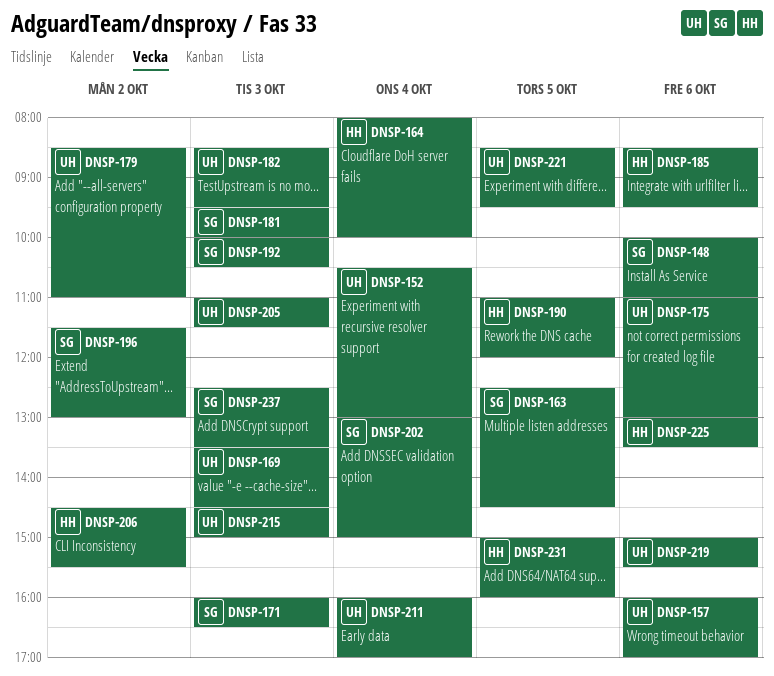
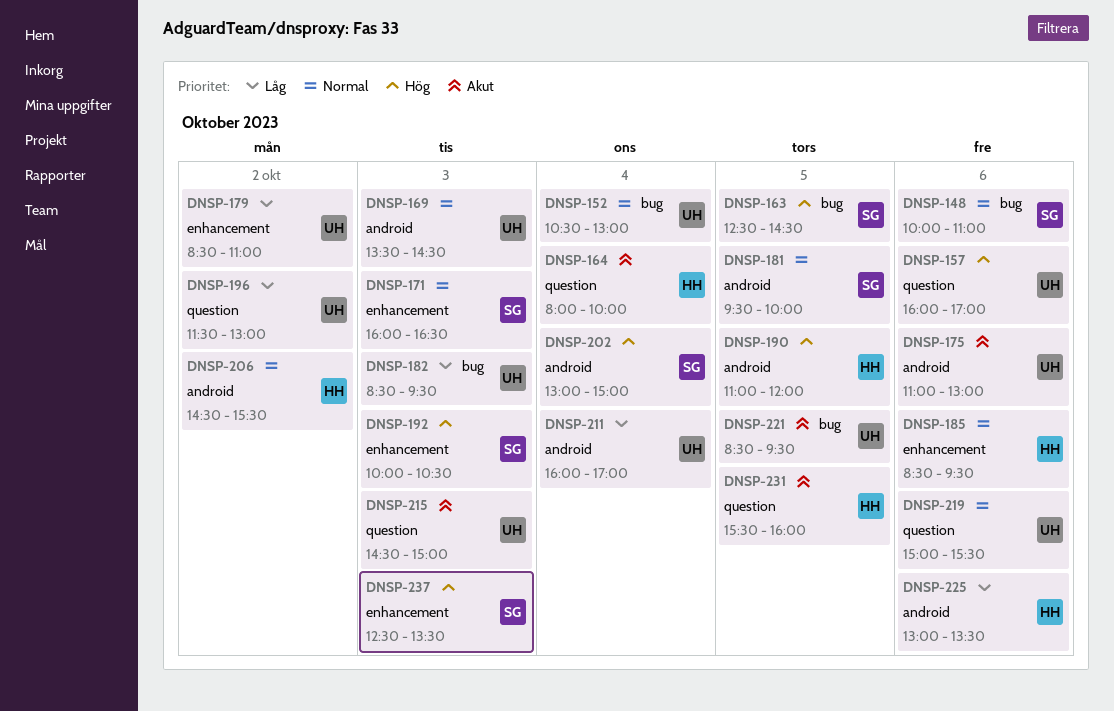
DNSP-181, day: Oct 3 -> Oct 5
DNSP-196, owner: SG -> UH
DNSP-205: present -> none
DNSP-231, begins: 15:00 -> 15:30

